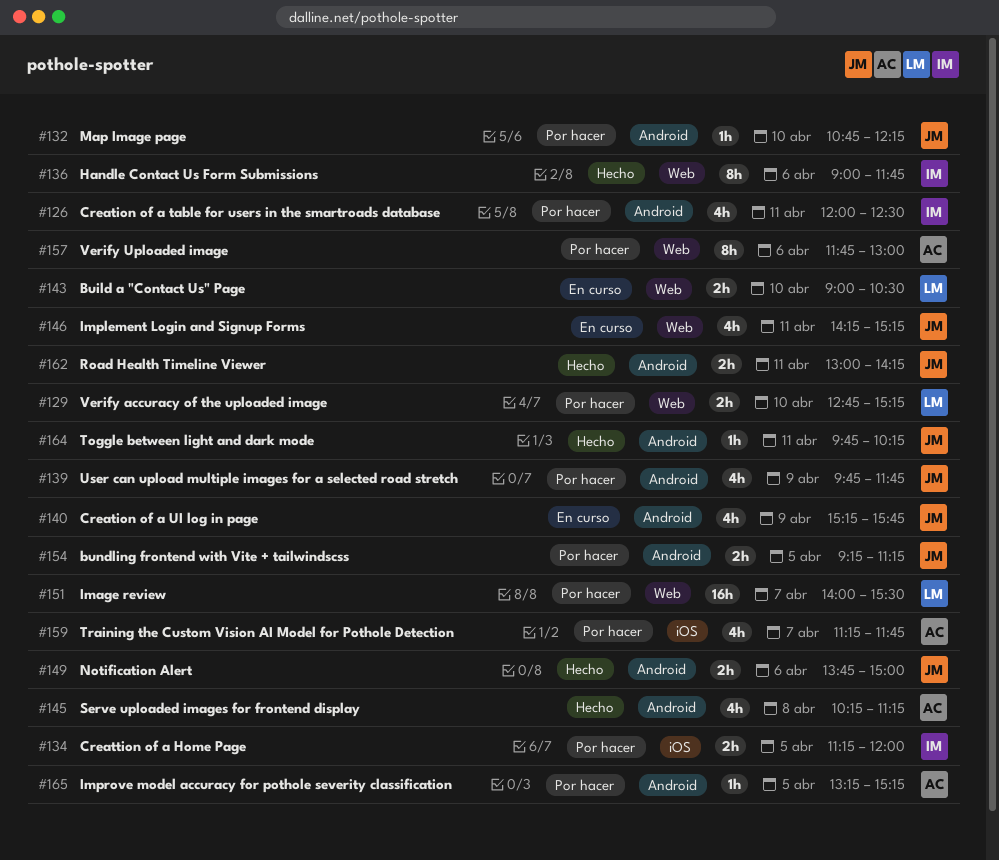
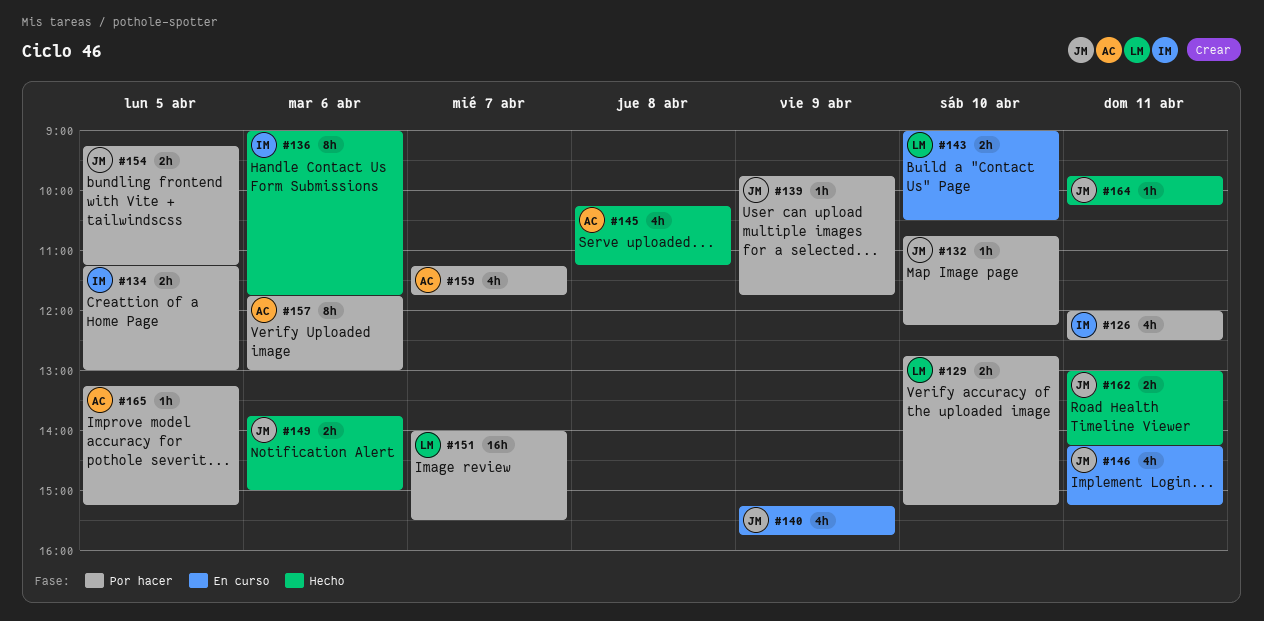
#134, ends: 12:00 -> 13:00
#139, estimate: 4h -> 1h

